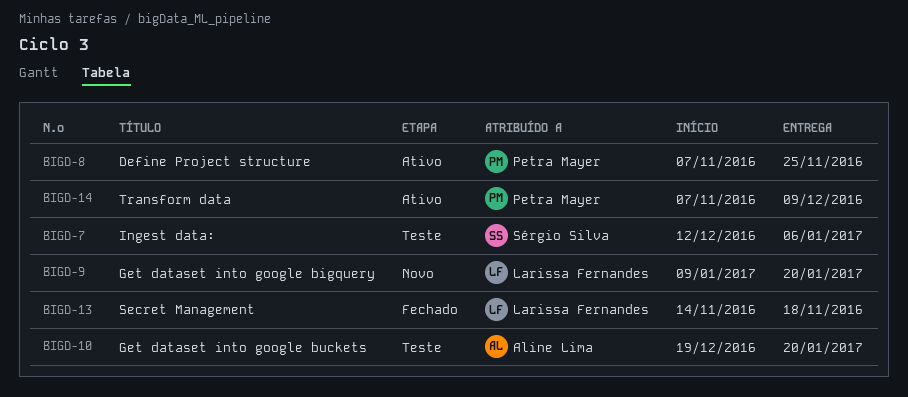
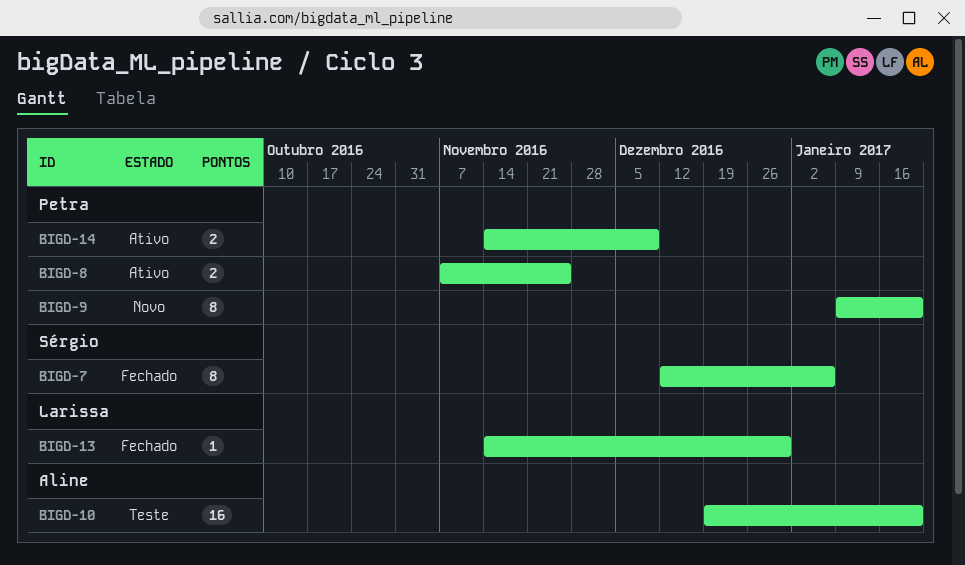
BIGD-7, status: Teste -> Fechado
BIGD-9, owner: Larissa Fernandes -> Petra Mayer
BIGD-13, due: Nov 18 -> Dec 30
BIGD-14, start: Nov 7 -> Nov 14

